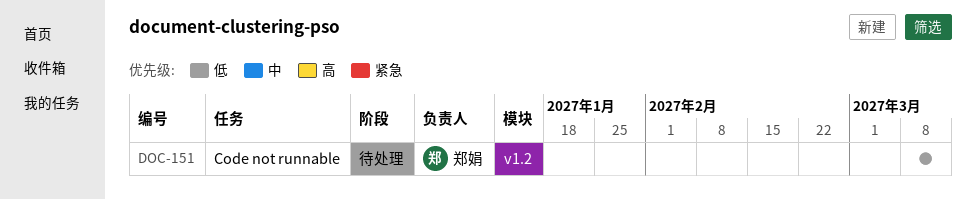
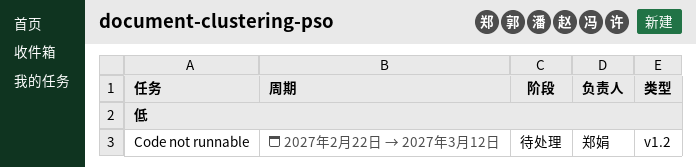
Code not runnable, start: Mar 8 -> Feb 22

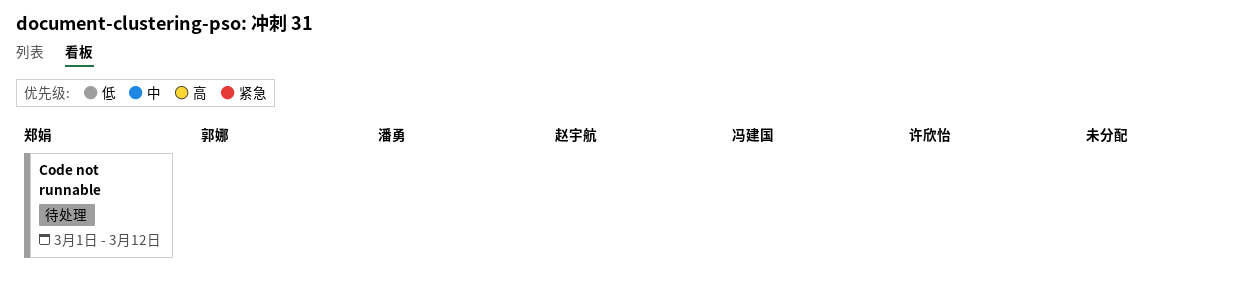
Code not runnable, start: Feb 22 -> Mar 1

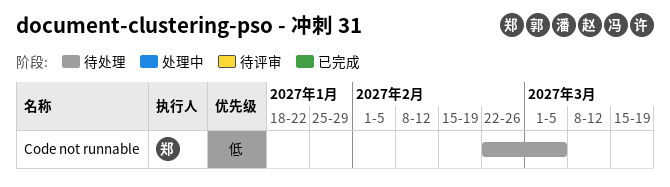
Code not runnable, start: Mar 1 -> Feb 22
Code not runnable, due: Mar 12 -> Mar 5

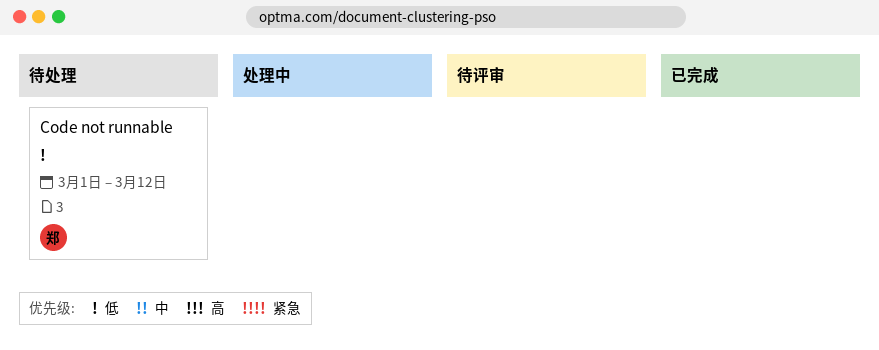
Code not runnable, start: Feb 22 -> Mar 1
Code not runnable, due: Mar 5 -> Mar 12

